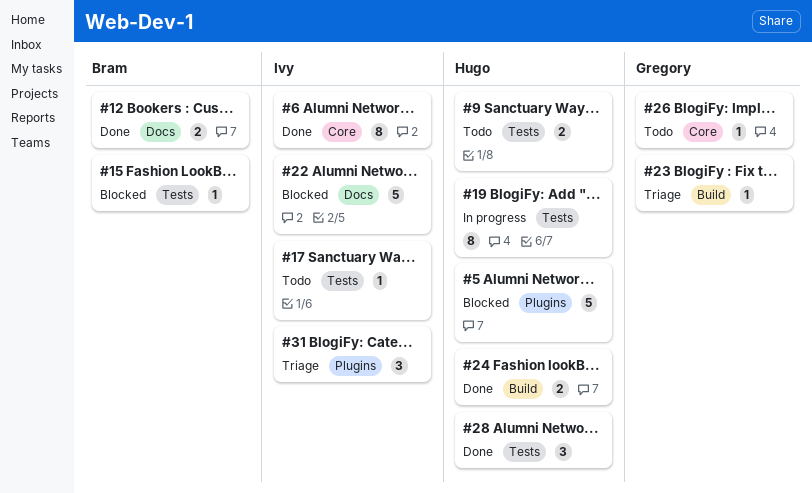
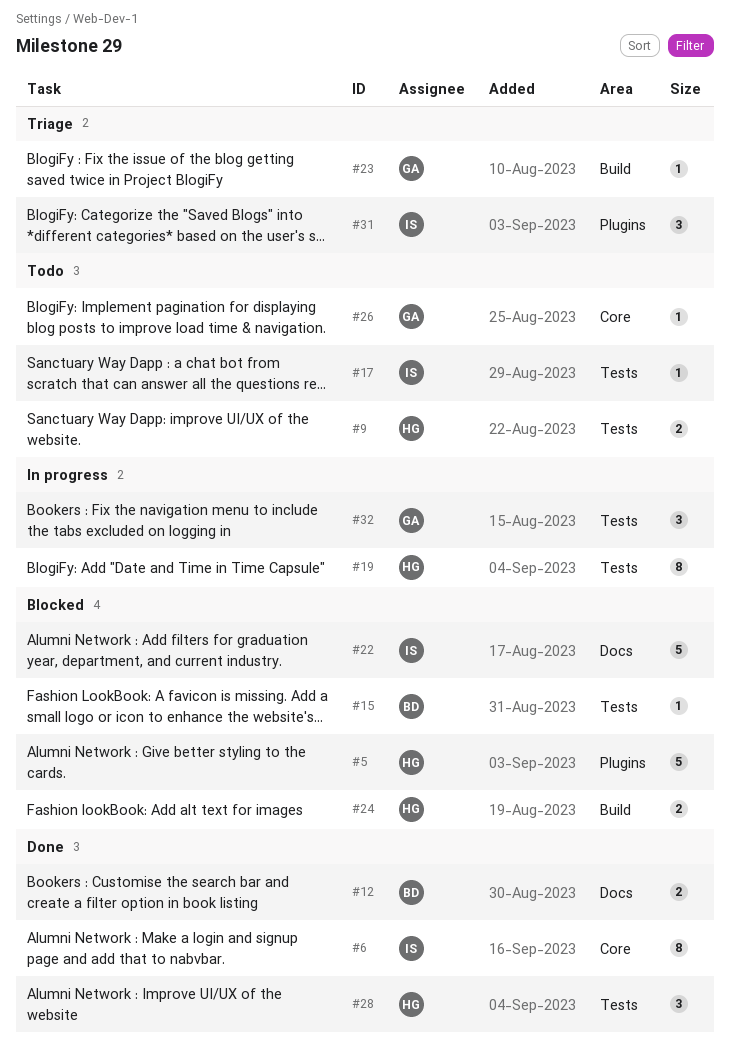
#24, status: Done -> Blocked
#32: none -> present

